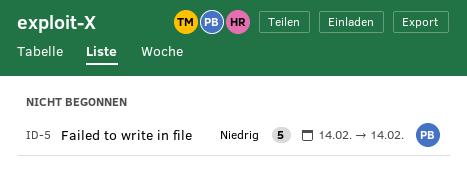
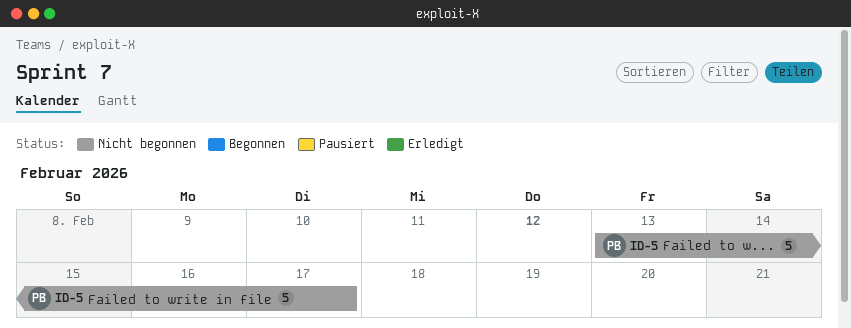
ID-5, start: Feb 14 -> Feb 13
ID-5, due: Feb 14 -> Feb 17

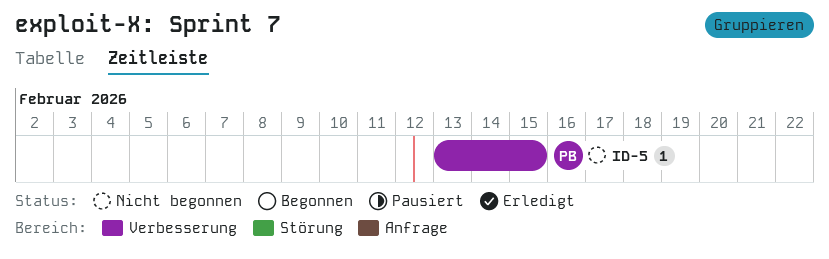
ID-5, estimate: 5 -> 1
ID-5, due: Feb 17 -> Feb 15

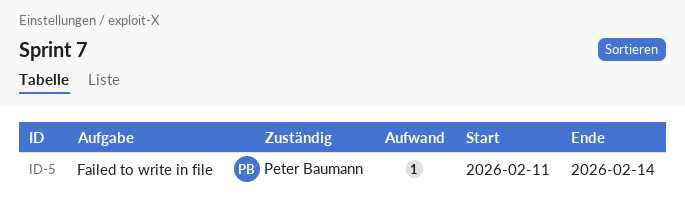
ID-5, start: Feb 13 -> Feb 11
ID-5, due: Feb 15 -> Feb 14

